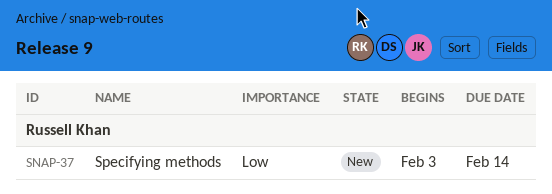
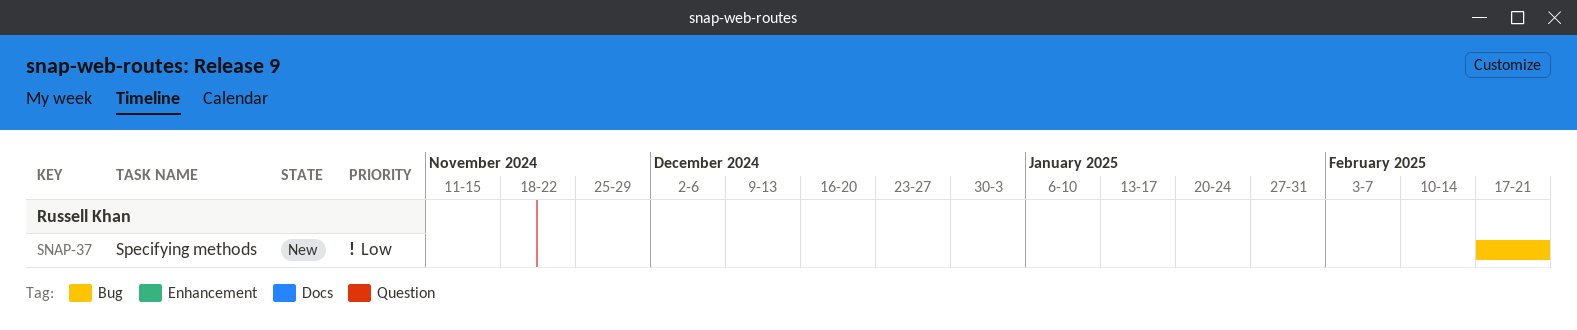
SNAP-37, start: Feb 3 -> Feb 17
SNAP-37, due: Feb 14 -> Feb 21

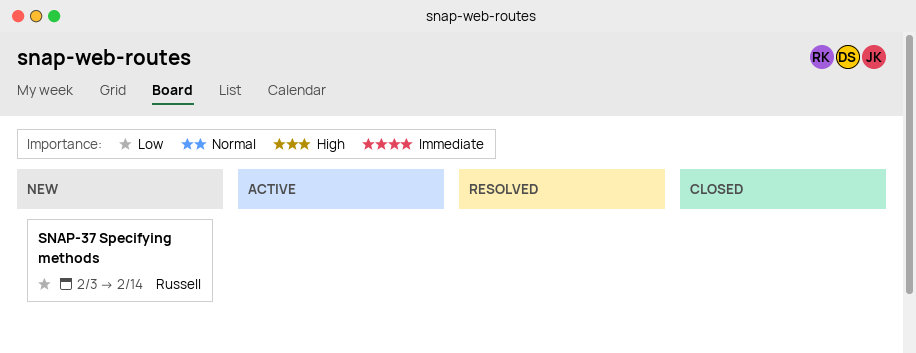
SNAP-37, start: Feb 17 -> Feb 3
SNAP-37, due: Feb 21 -> Feb 14

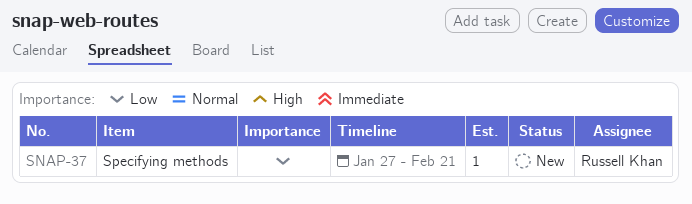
SNAP-37, start: Feb 3 -> Jan 27
SNAP-37, due: Feb 14 -> Feb 21

